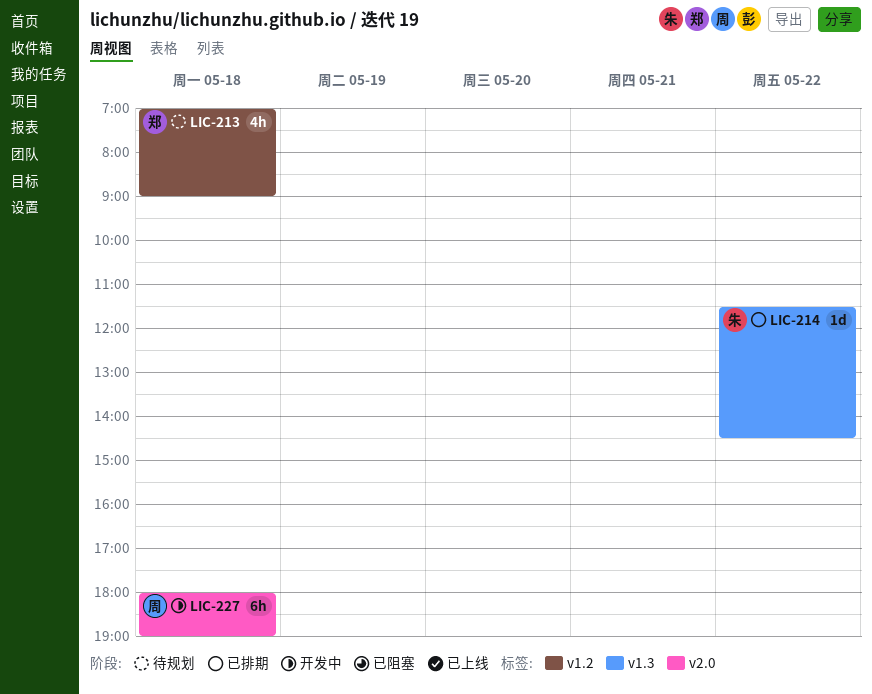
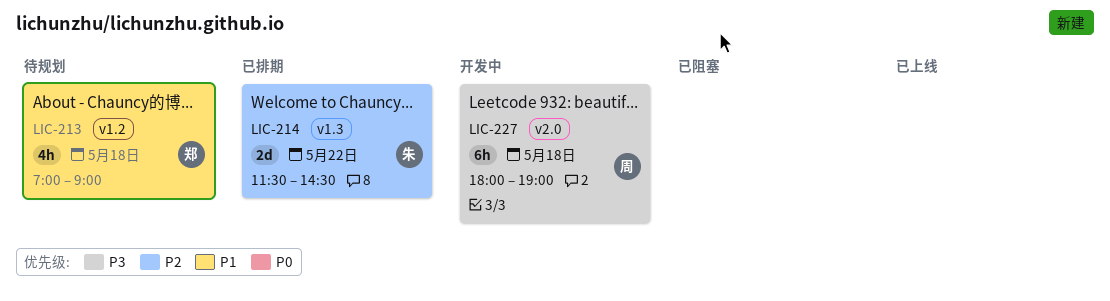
LIC-214, estimate: 1d -> 2d

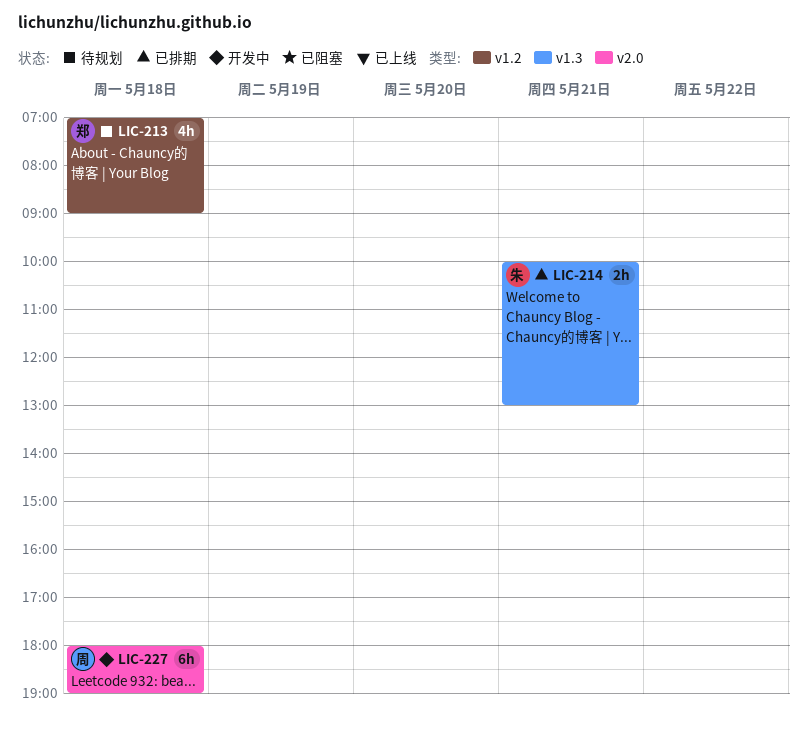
LIC-214, estimate: 2d -> 2h
LIC-214, day: May 22 -> May 21
LIC-214, begins: 11:30 -> 10:00
LIC-214, ends: 14:30 -> 13:00

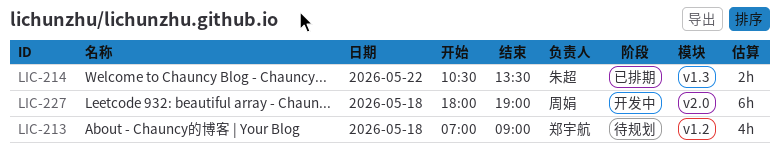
LIC-214, day: May 21 -> May 22
LIC-214, begins: 10:00 -> 10:30
LIC-214, ends: 13:00 -> 13:30

